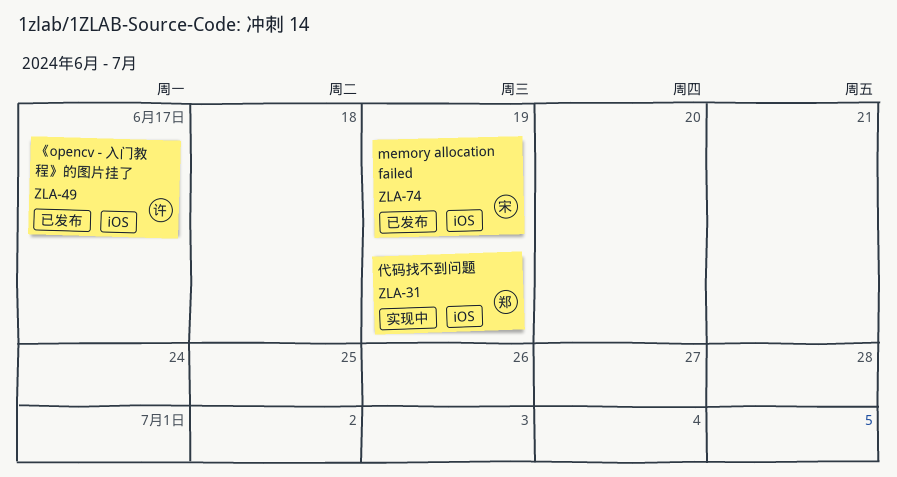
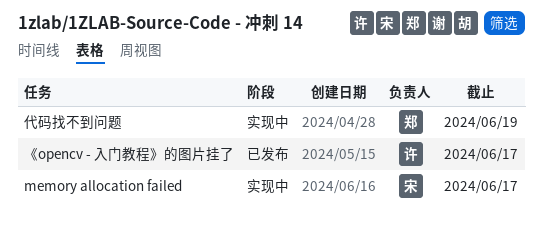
memory allocation failed, status: 已发布 -> 实现中
memory allocation failed, due: Jun 19 -> Jun 17

